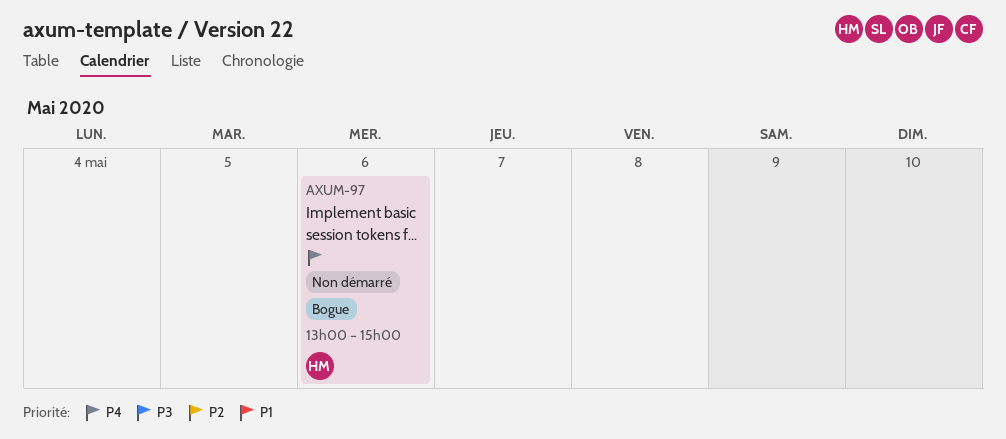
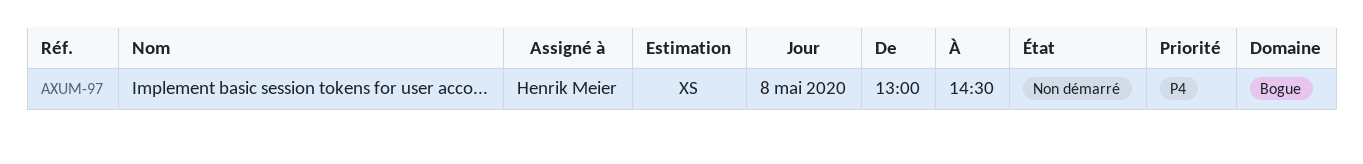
AXUM-97, day: May 6 -> May 8
AXUM-97, ends: 15:00 -> 14:30

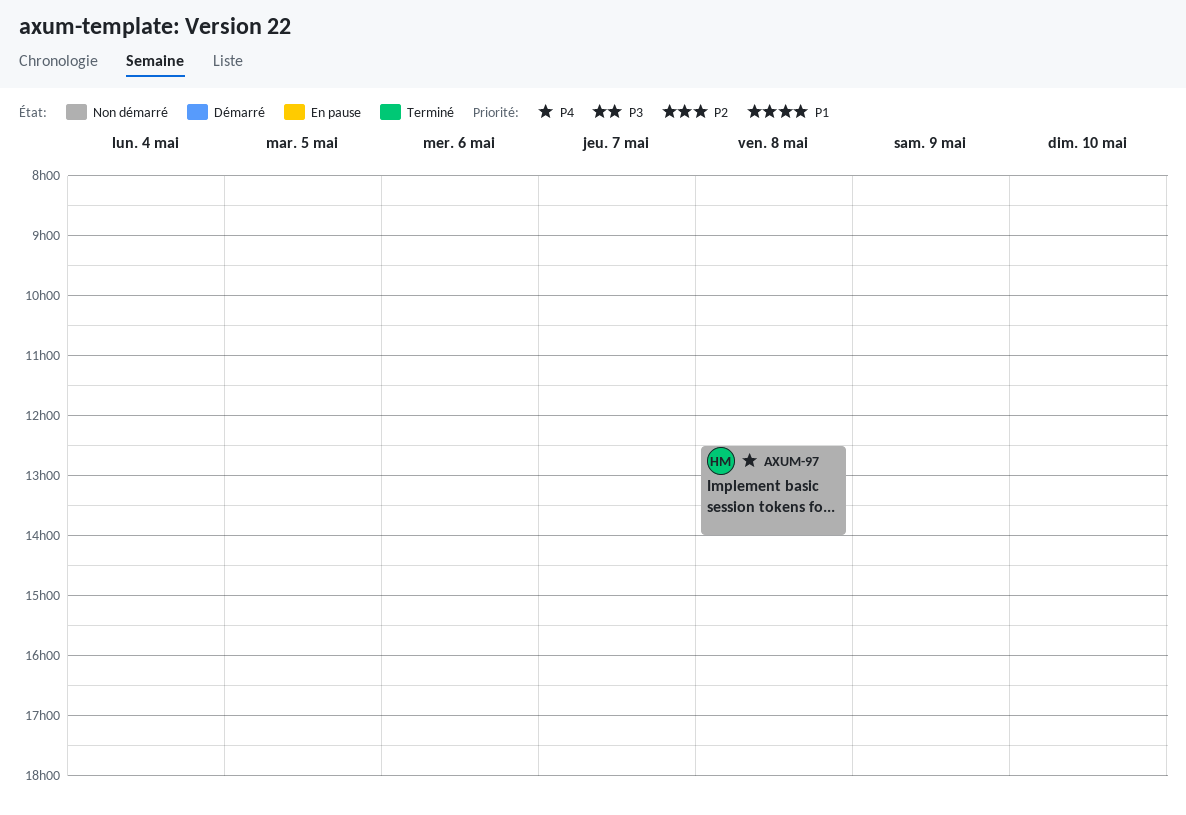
AXUM-97, begins: 13:00 -> 12:30
AXUM-97, ends: 14:30 -> 14:00

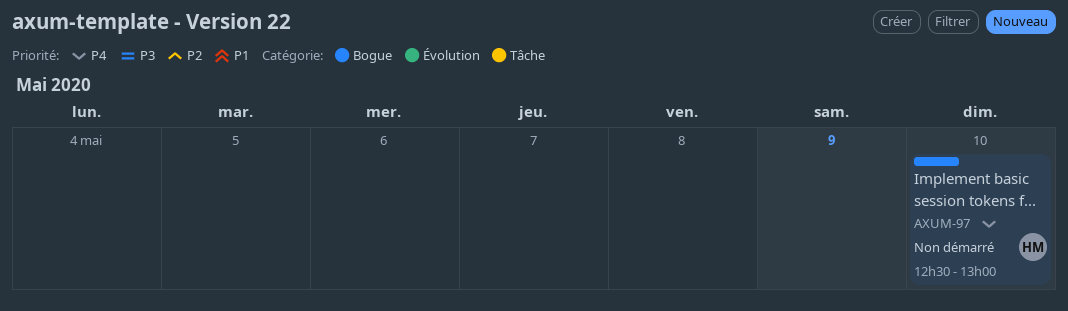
AXUM-97, day: May 8 -> May 10
AXUM-97, ends: 14:00 -> 13:00

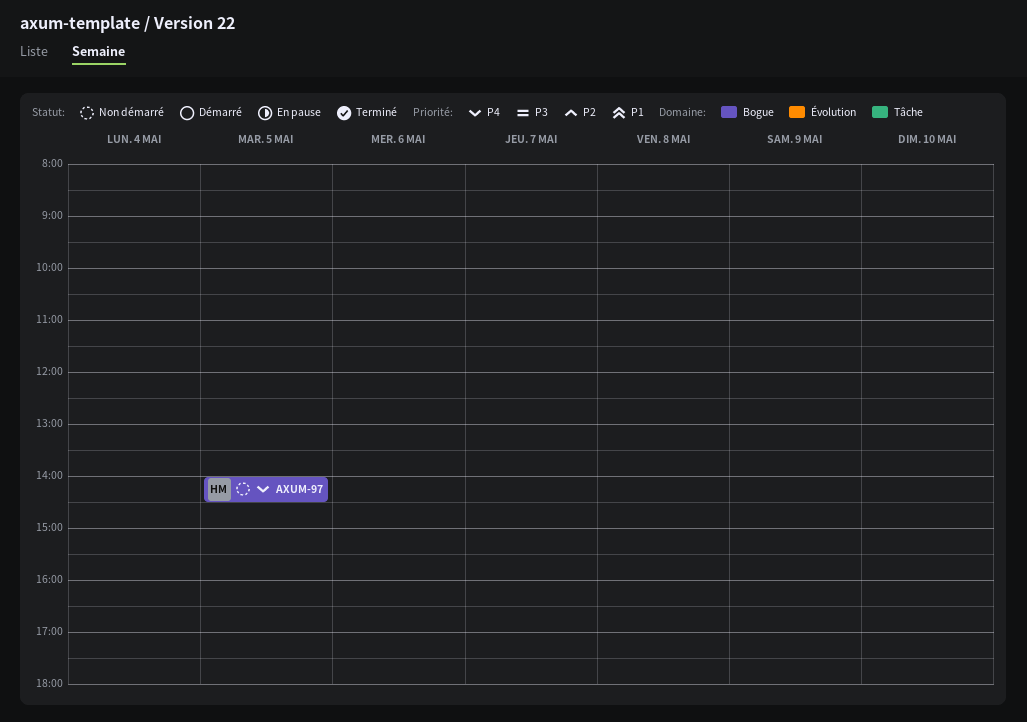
AXUM-97, day: May 10 -> May 5
AXUM-97, begins: 12:30 -> 14:00
AXUM-97, ends: 13:00 -> 14:30

